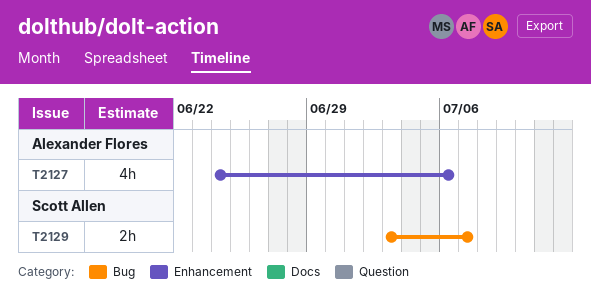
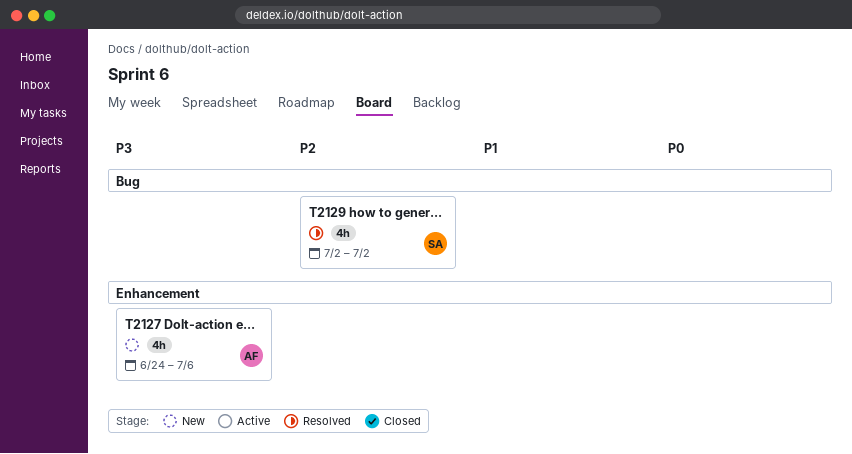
T2129, estimate: 2h -> 4h
T2129, start: Jul 3 -> Jul 2
T2129, due: Jul 7 -> Jul 2

